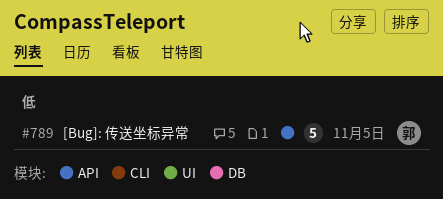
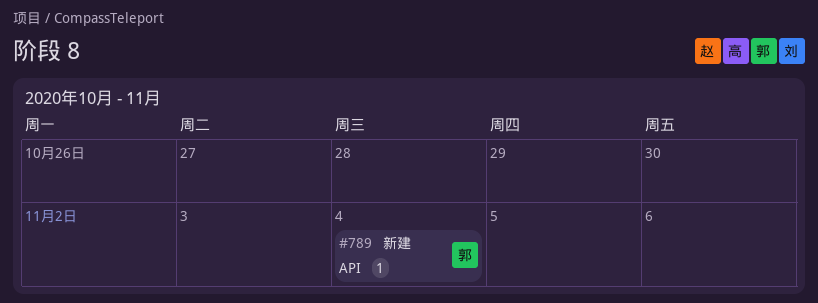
#789, estimate: 5 -> 1
#789, due: Nov 5 -> Nov 4

